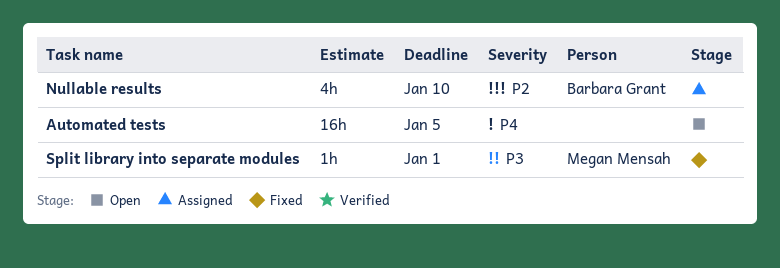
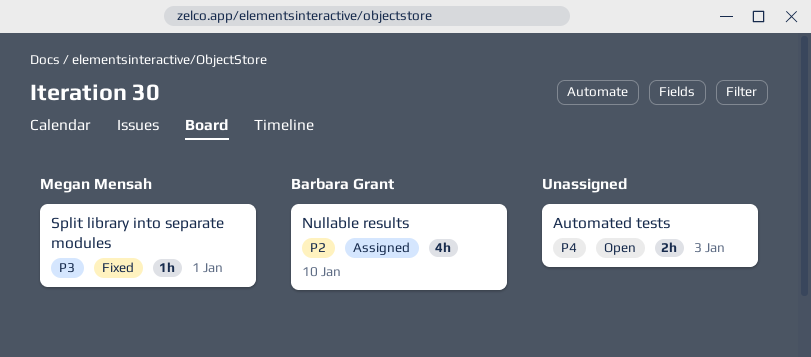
Automated tests, estimate: 16h -> 2h
Automated tests, due: Jan 5 -> Jan 3

